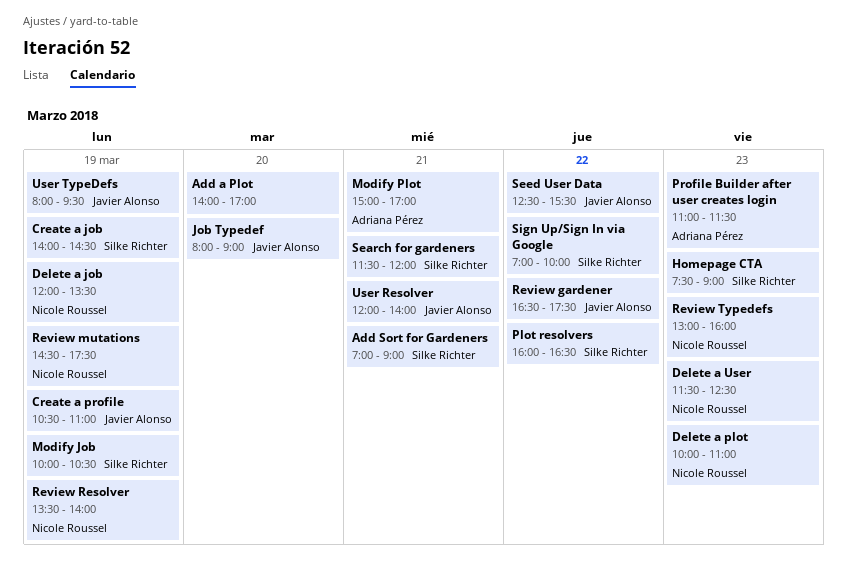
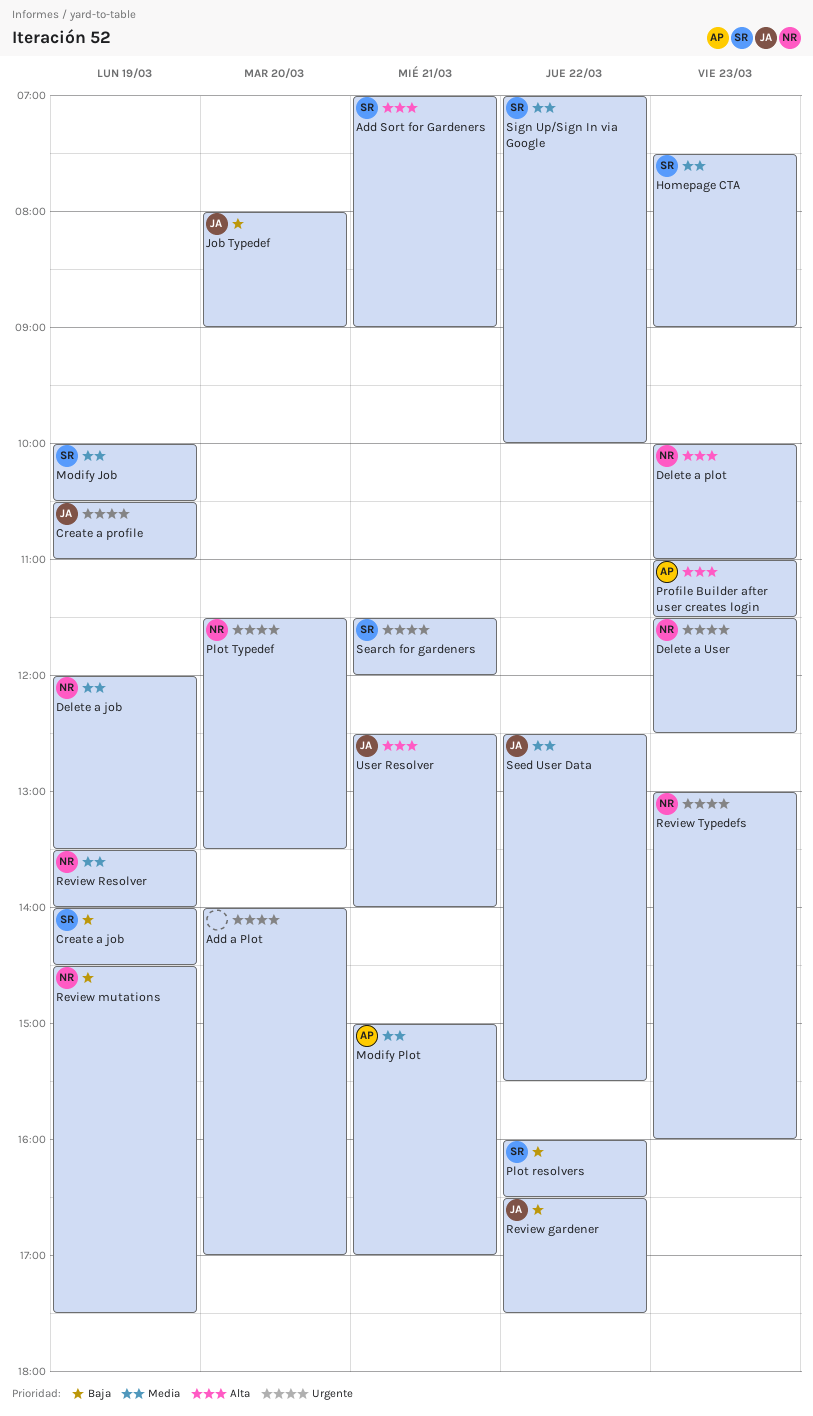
Plot Typedef: none -> present
User Resolver, begins: 12:00 -> 12:30
User TypeDefs: present -> none

